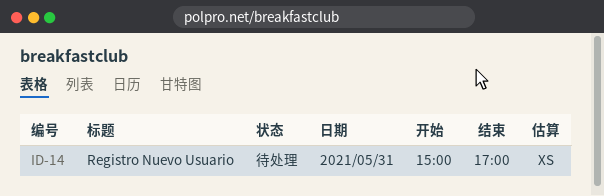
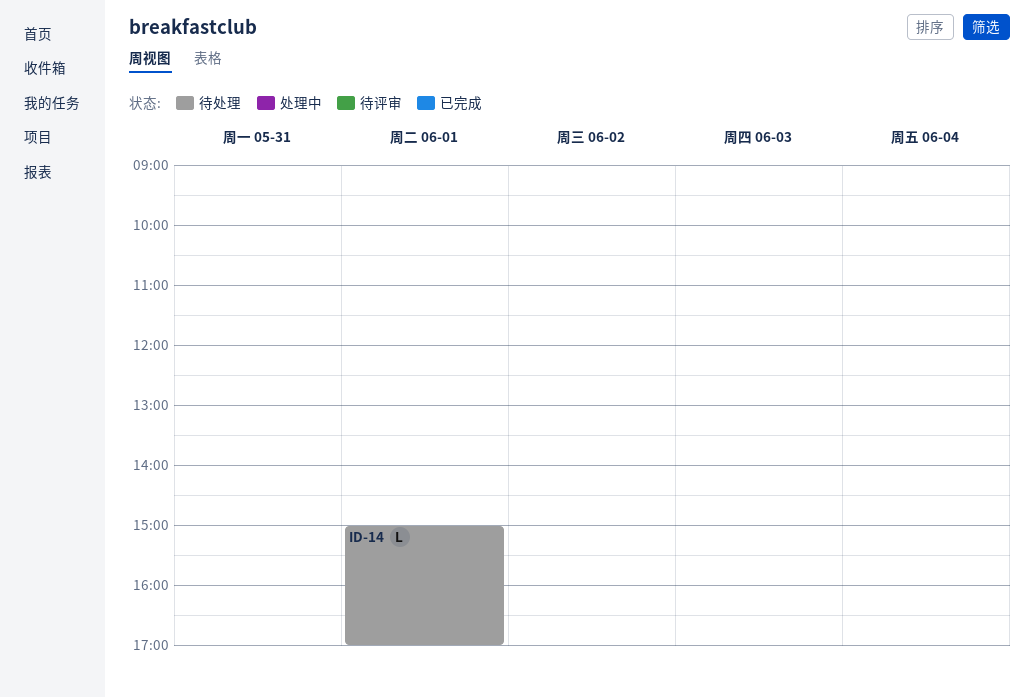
ID-14, estimate: XS -> L
ID-14, day: May 31 -> Jun 1

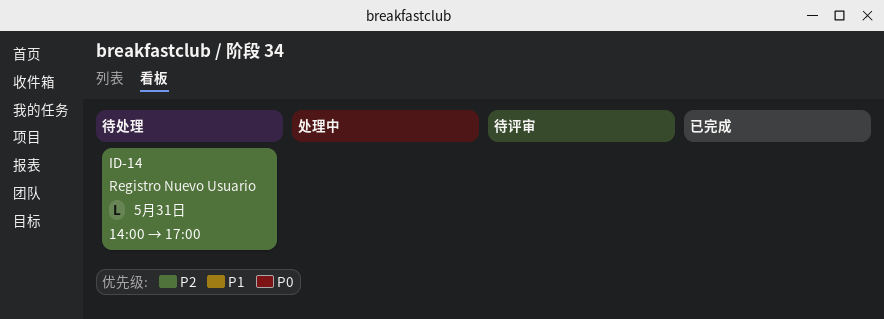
ID-14, day: Jun 1 -> May 31
ID-14, begins: 15:00 -> 14:00

